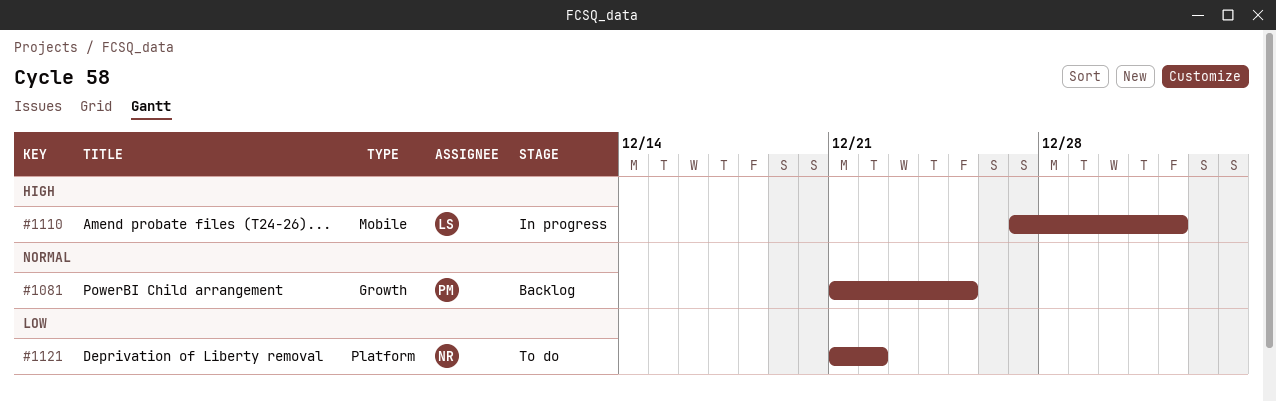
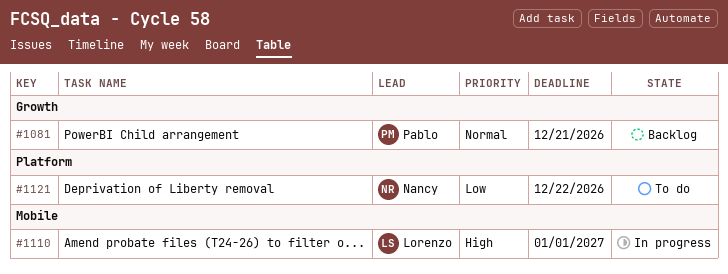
#1081, due: Dec 25 -> Dec 21

